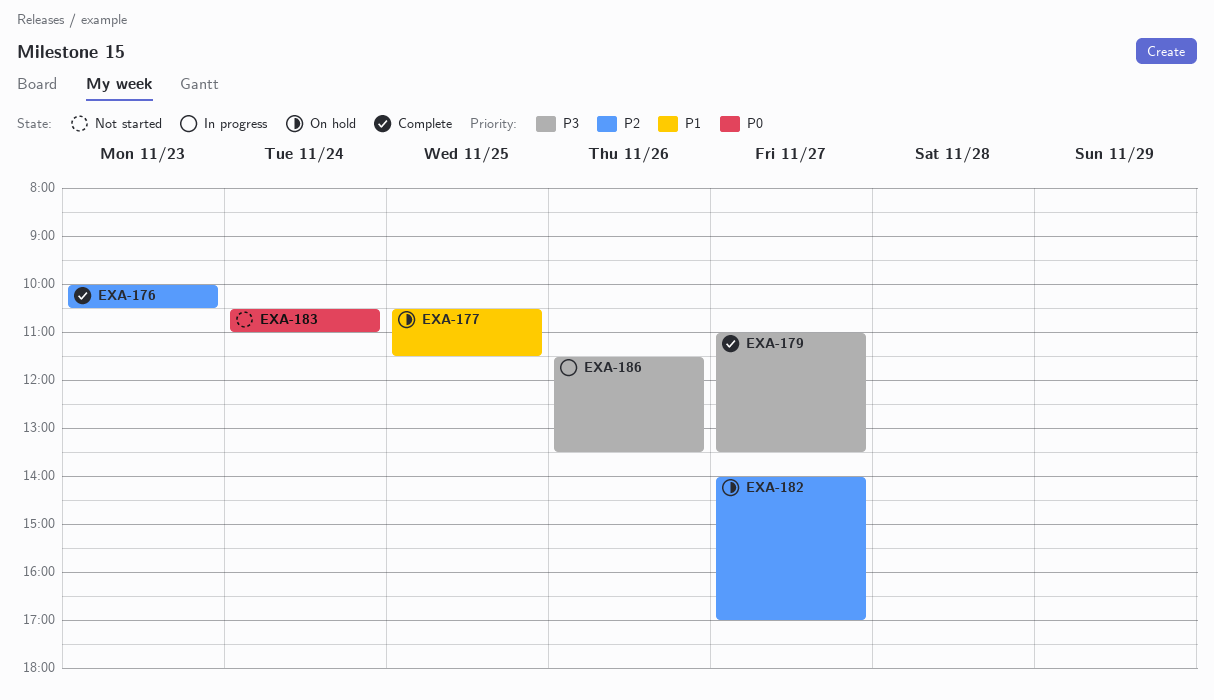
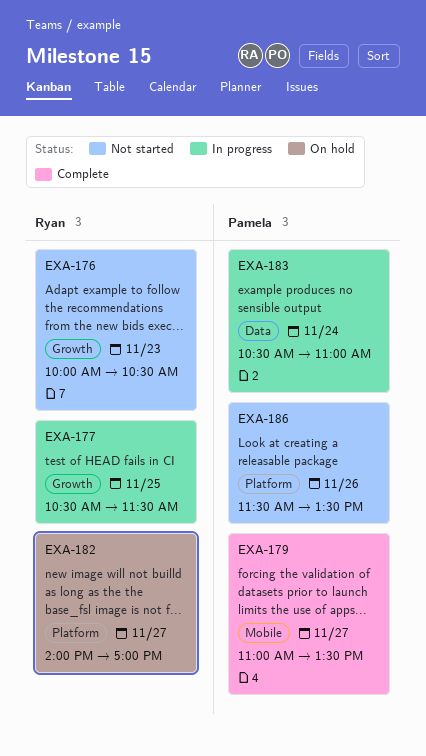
EXA-176, status: Complete -> Not started
EXA-177, status: On hold -> In progress
EXA-183, status: Not started -> In progress
EXA-186, status: In progress -> Not started

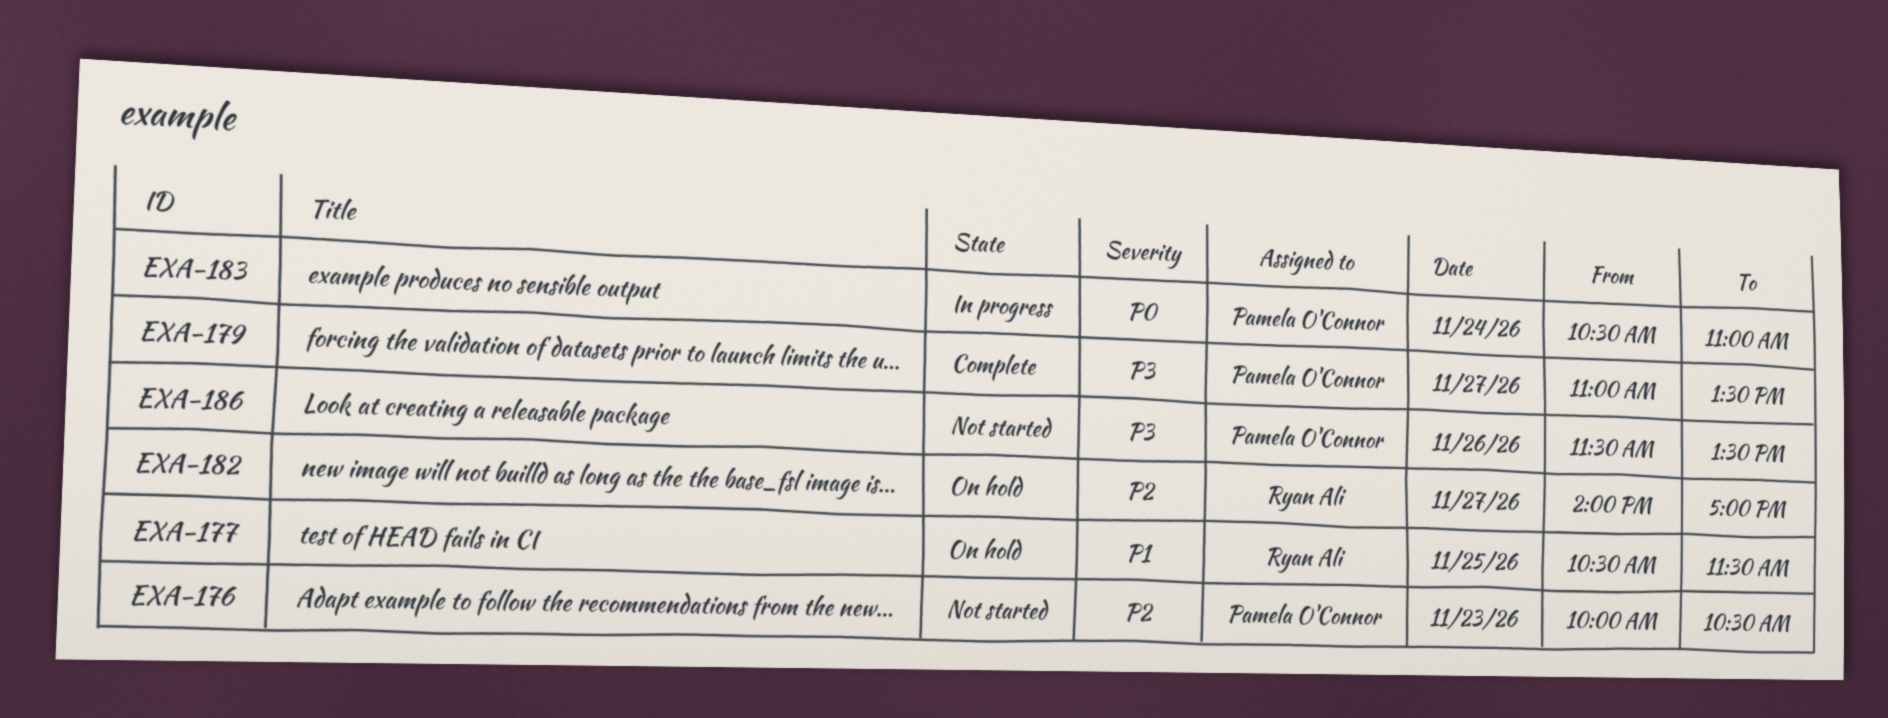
EXA-176, owner: Ryan Ali -> Pamela O'Connor
EXA-177, status: In progress -> On hold

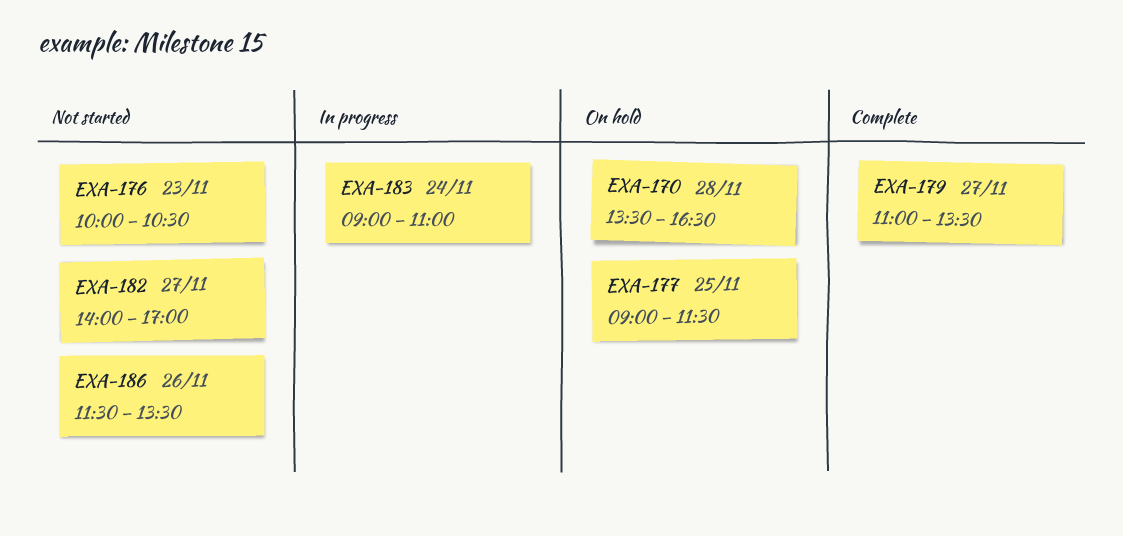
EXA-170: none -> present
EXA-177, begins: 10:30 -> 09:00
EXA-182, status: On hold -> Not started
EXA-183, begins: 10:30 -> 09:00

